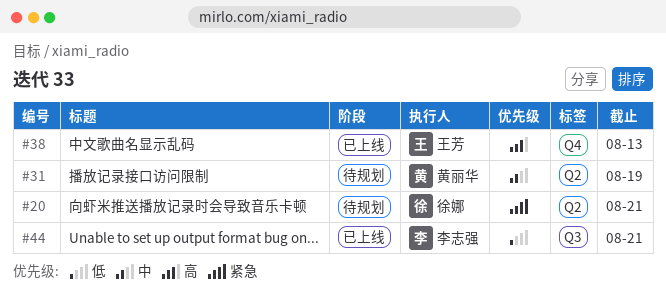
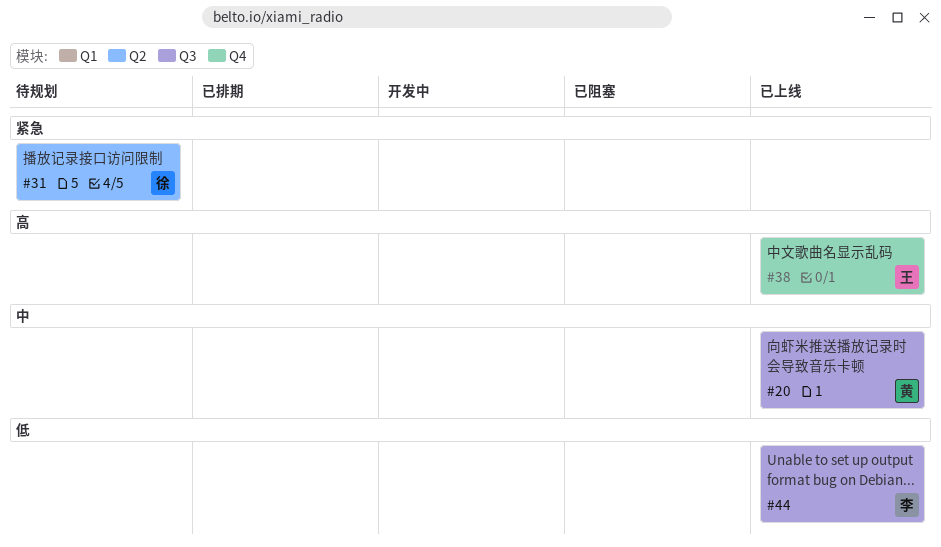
#20, status: 待规划 -> 已上线
#20, owner: 徐娜 -> 黄丽华
#20, priority: 紧急 -> 中
#20, label: Q2 -> Q3
#31, owner: 黄丽华 -> 徐娜
#31, priority: 中 -> 紧急

